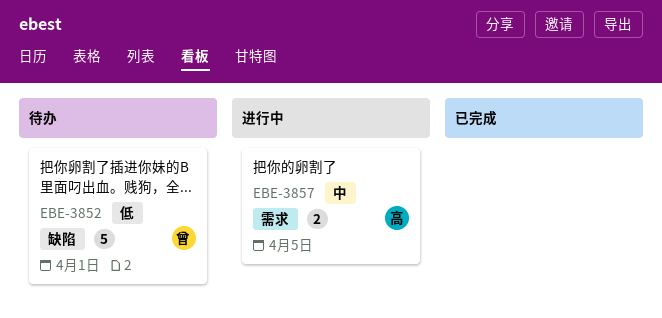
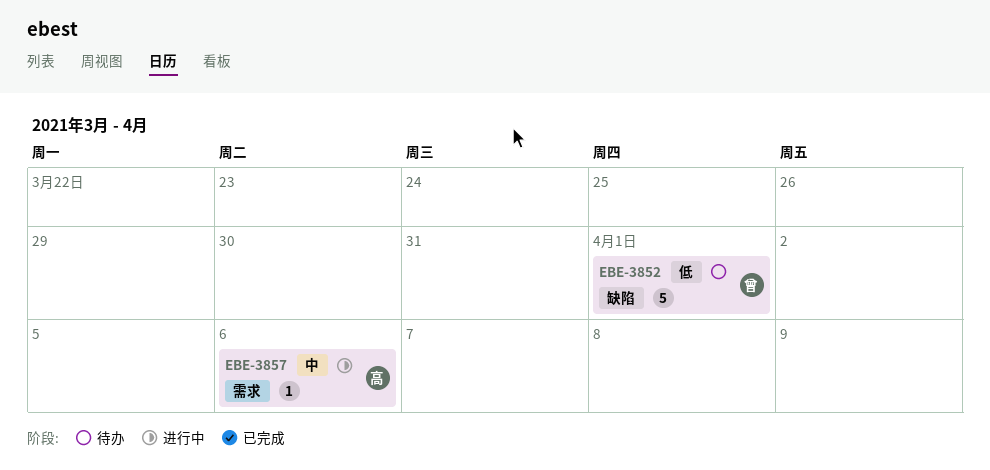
EBE-3857, estimate: 2 -> 1
EBE-3857, due: Apr 5 -> Apr 6

